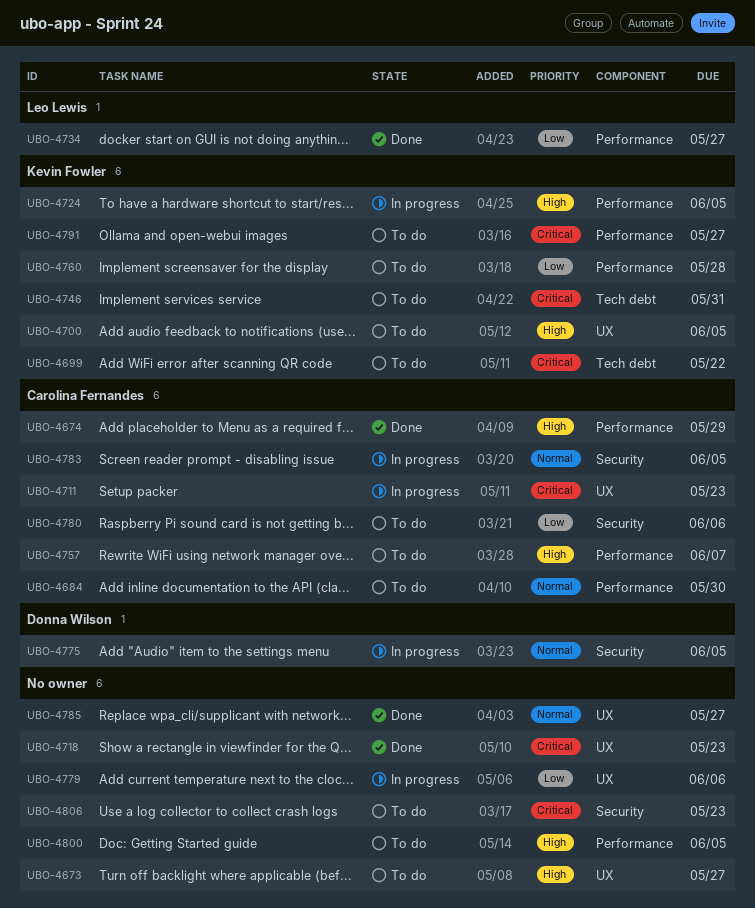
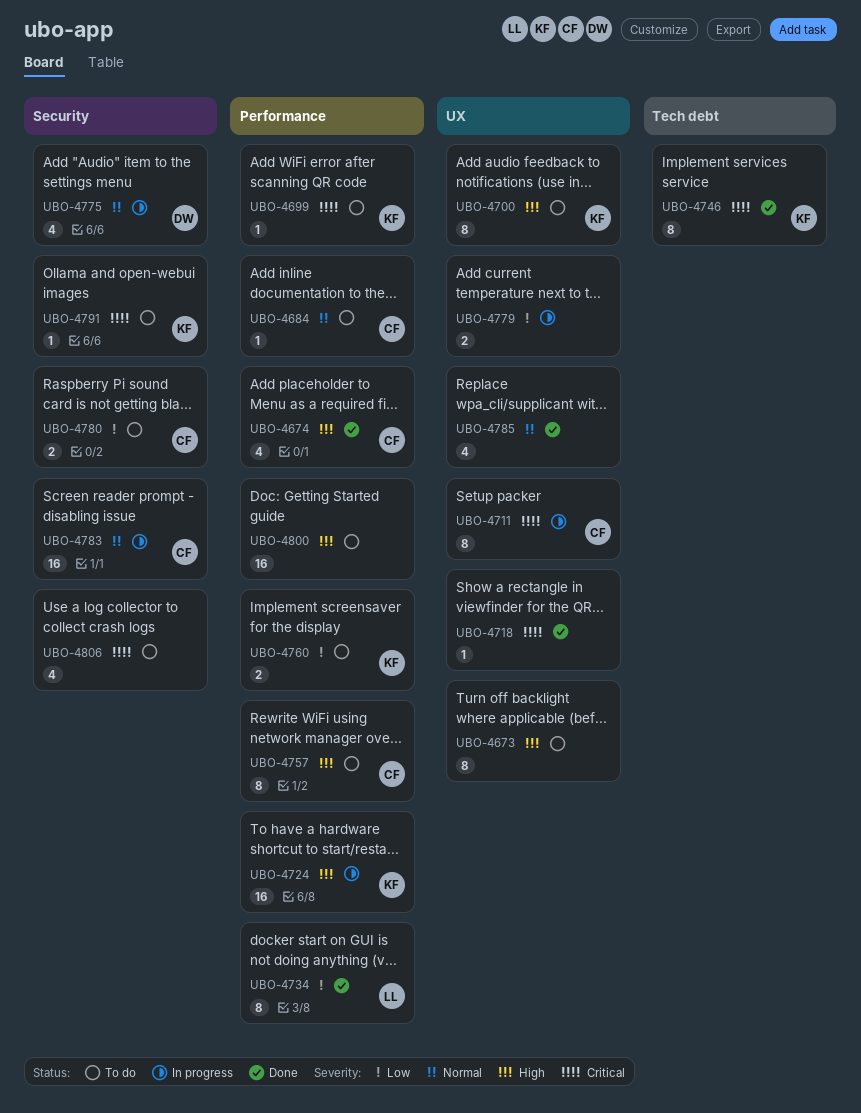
UBO-4699, label: Tech debt -> Performance
UBO-4746, status: To do -> Done
UBO-4791, label: Performance -> Security

